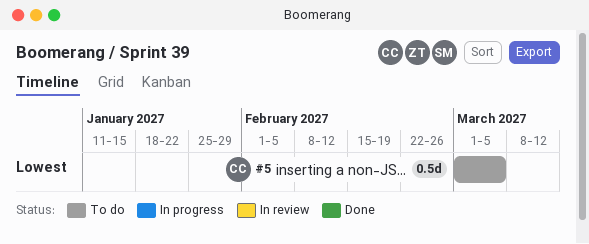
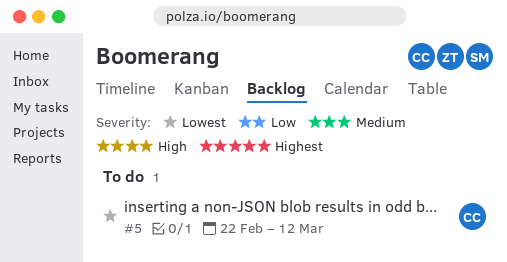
#5, start: Mar 1 -> Feb 22
#5, due: Mar 5 -> Mar 12

